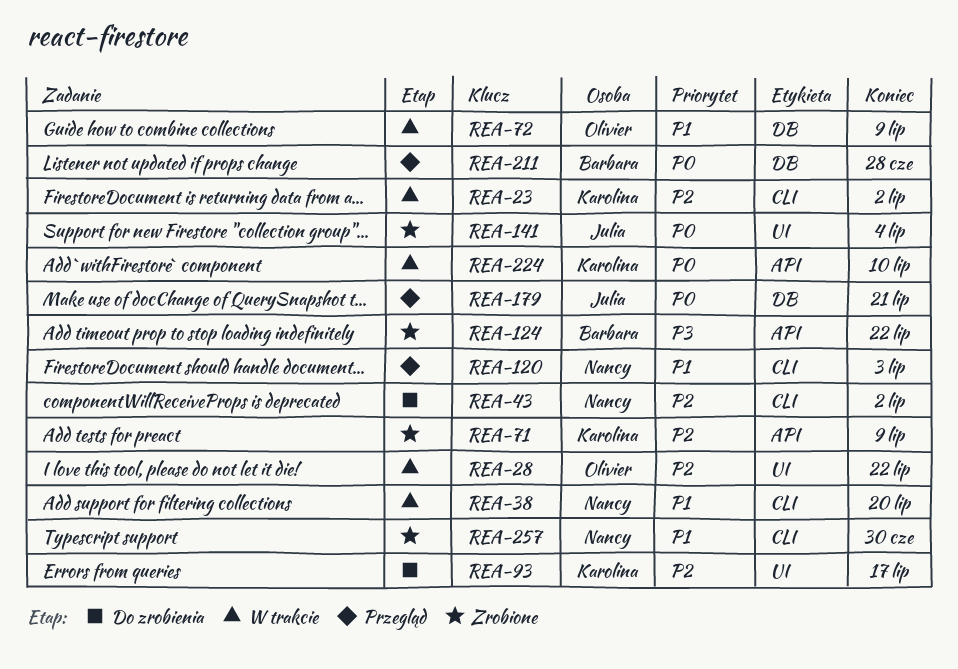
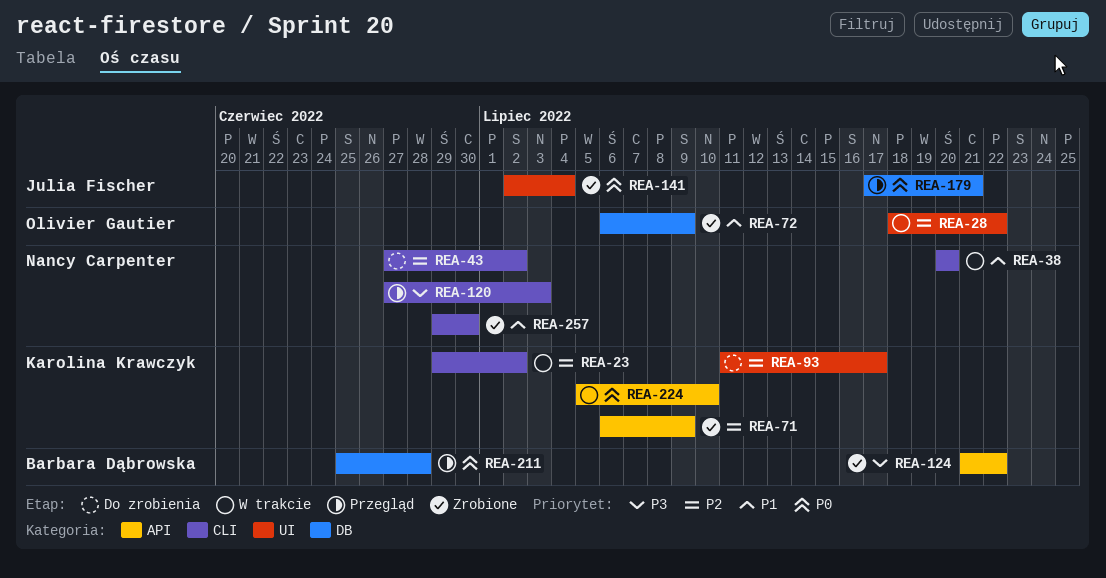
REA-72, status: W trakcie -> Zrobione
REA-120, priority: P1 -> P3

